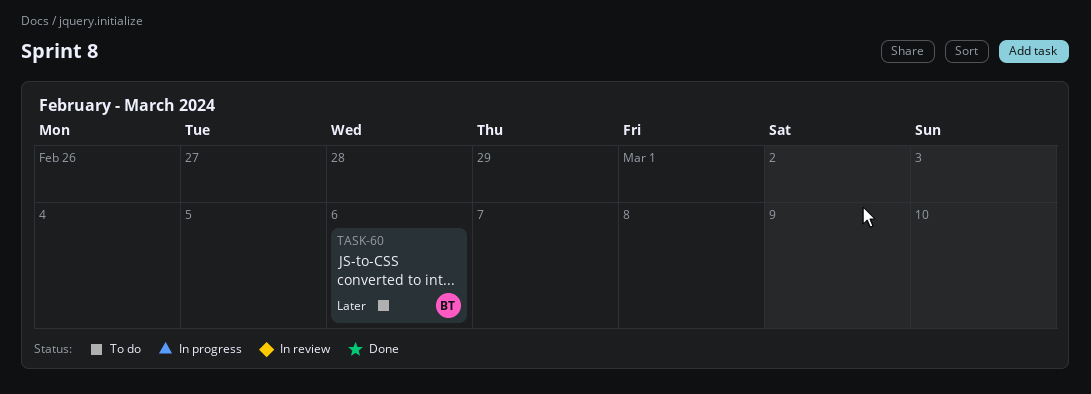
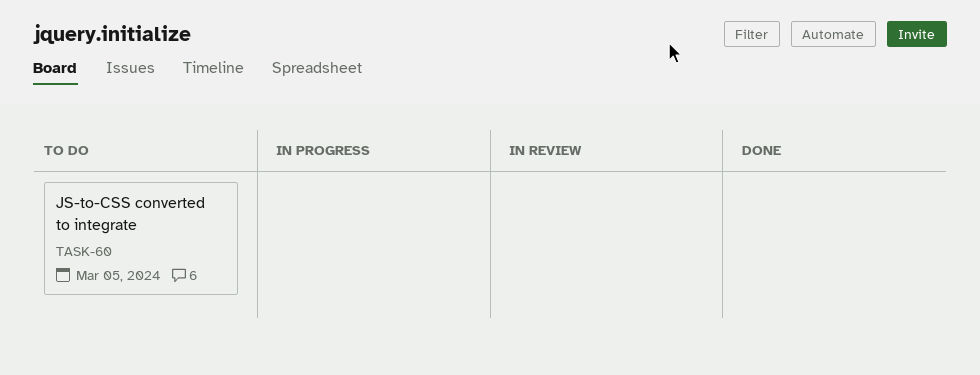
TASK-60, due: Mar 6 -> Mar 5

